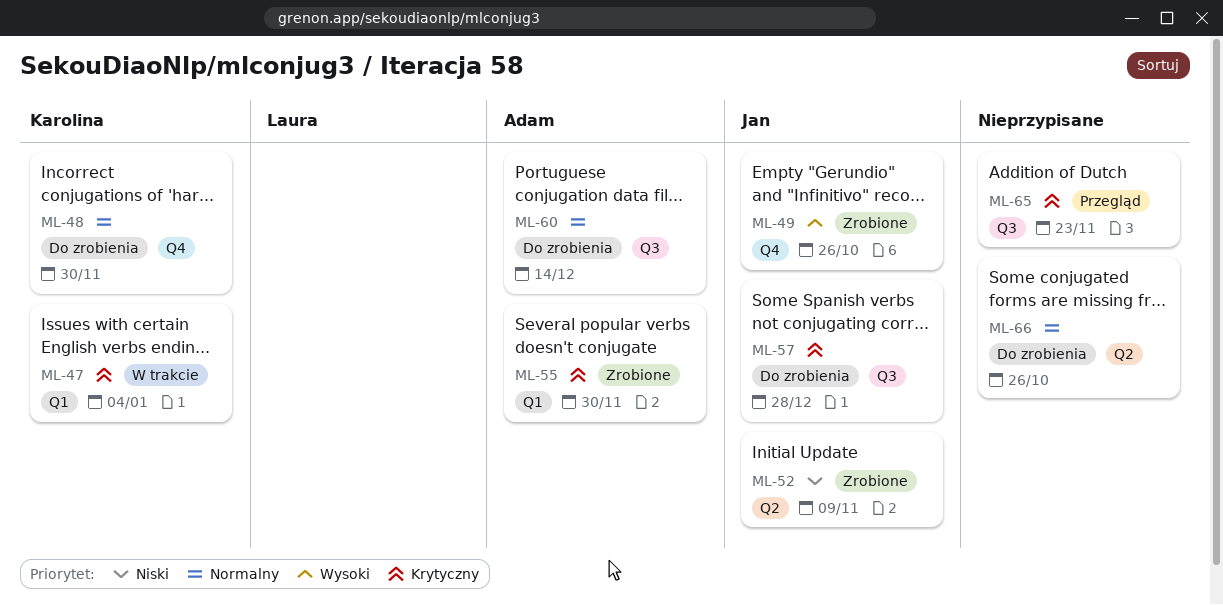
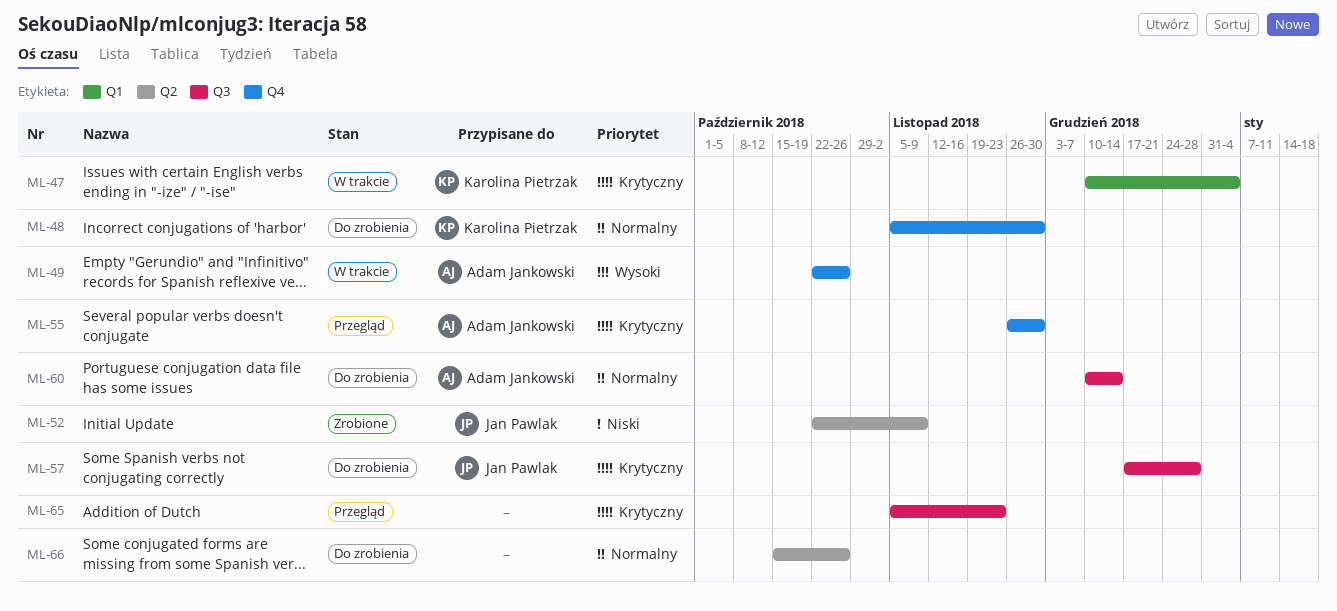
ML-49, status: Zrobione -> W trakcie
ML-49, owner: Jan Pawlak -> Adam Jankowski
ML-55, status: Zrobione -> Przegląd
ML-55, label: Q1 -> Q4

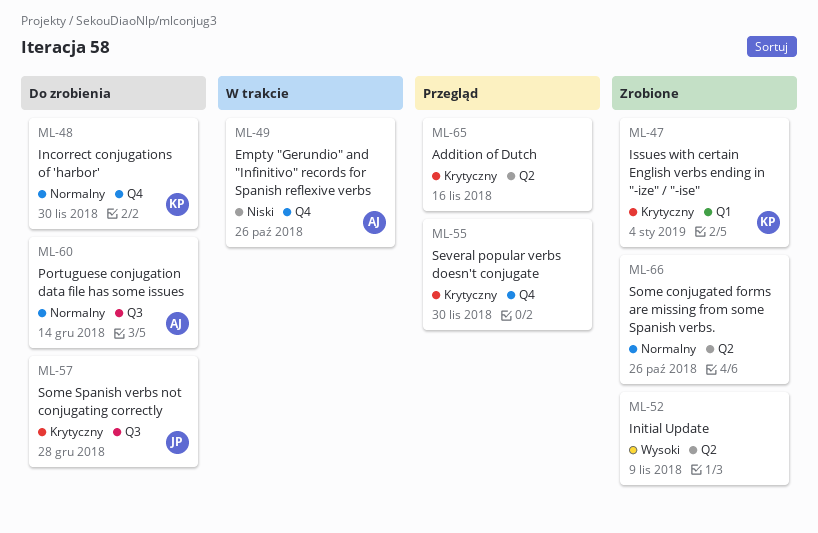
ML-47, status: W trakcie -> Zrobione
ML-49, priority: Wysoki -> Niski
ML-52, owner: Jan Pawlak -> none
ML-52, priority: Niski -> Wysoki
ML-55, owner: Adam Jankowski -> none
ML-65, label: Q3 -> Q2
ML-65, due: Nov 23 -> Nov 16
ML-66, status: Do zrobienia -> Zrobione

